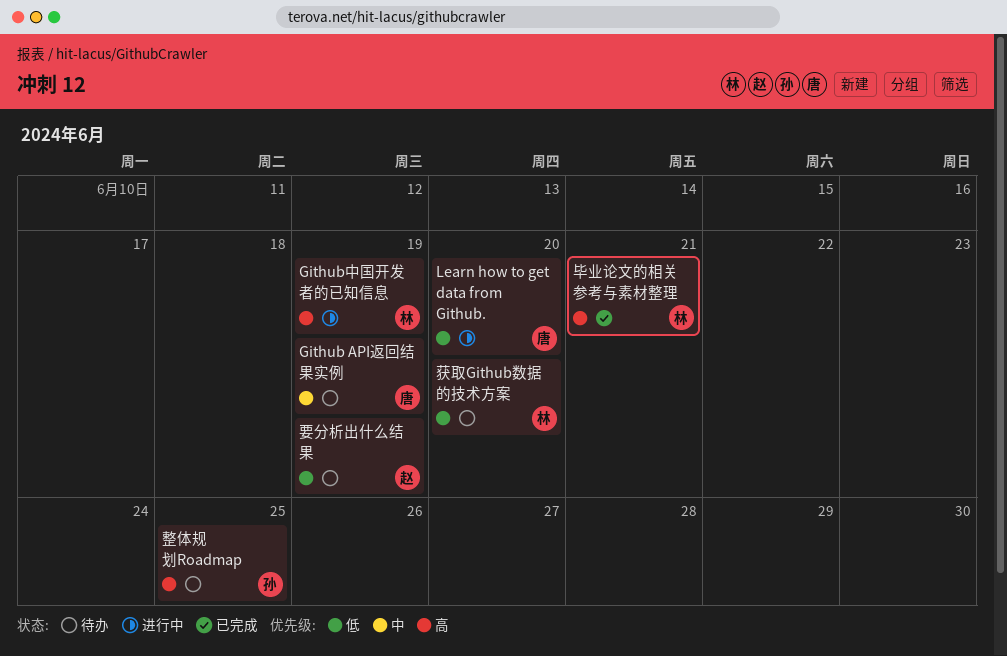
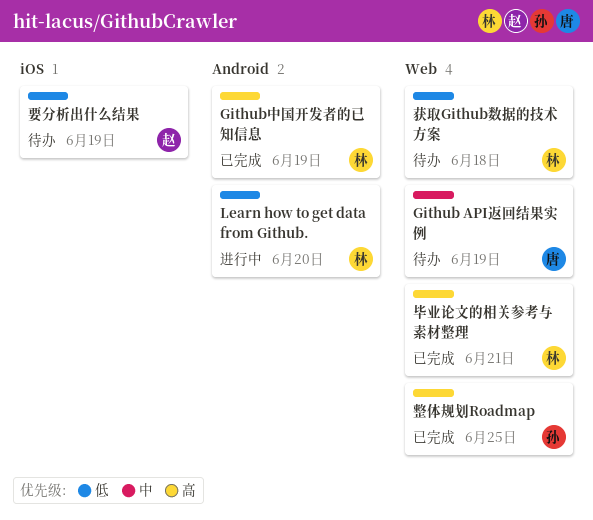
Github中国开发者的已知信息, status: 进行中 -> 已完成
Learn how to get data from Github., owner: 唐 -> 林
整体规划Roadmap, status: 待办 -> 已完成
获取Github数据的技术方案, due: Jun 20 -> Jun 18

